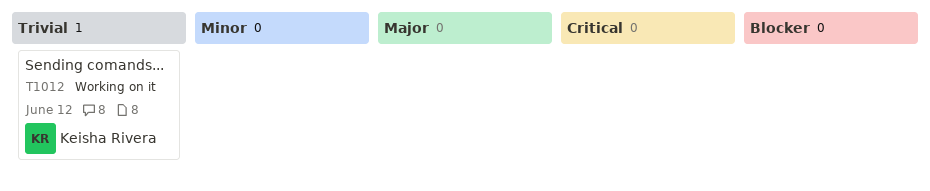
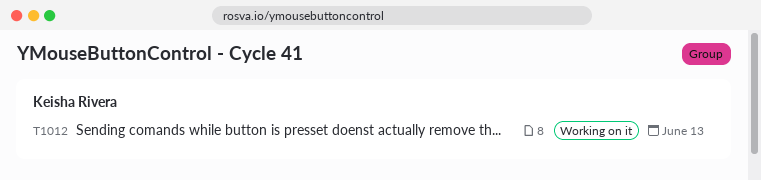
T1012, due: Jun 12 -> Jun 13

